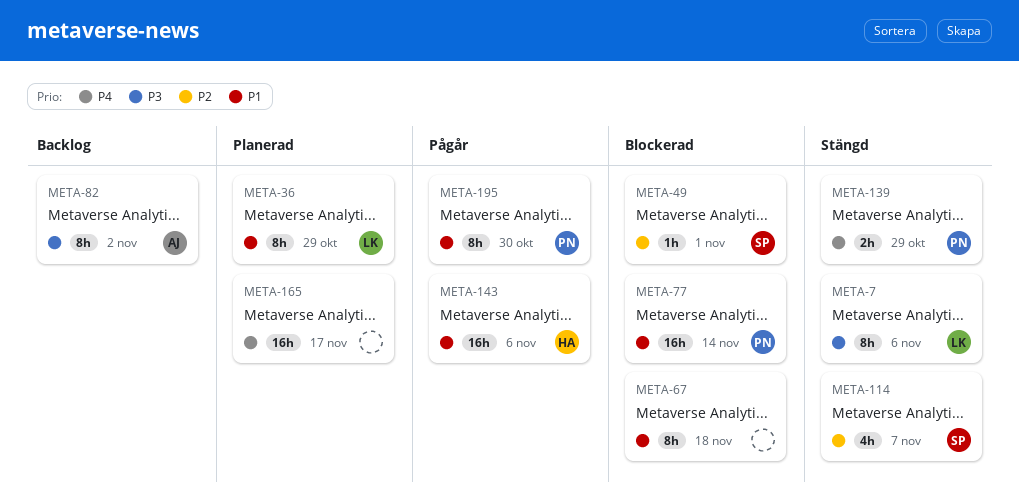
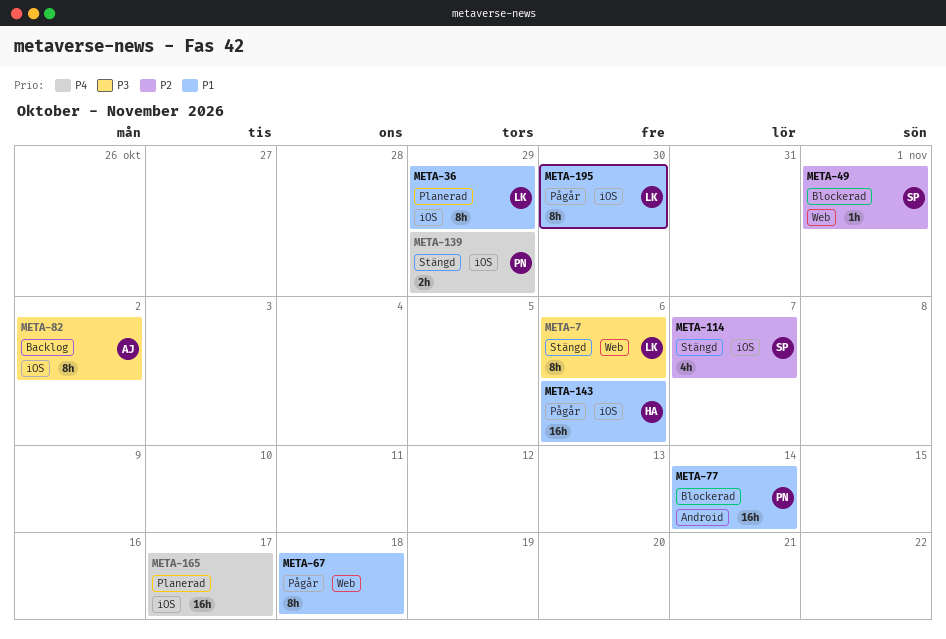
META-67, status: Blockerad -> Pågår
META-195, owner: PN -> LK

